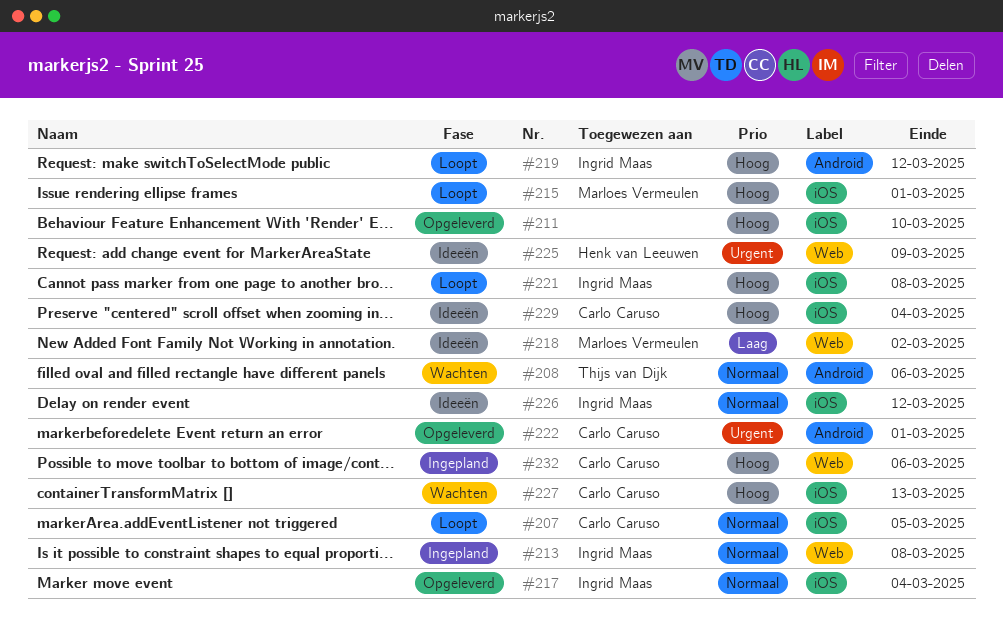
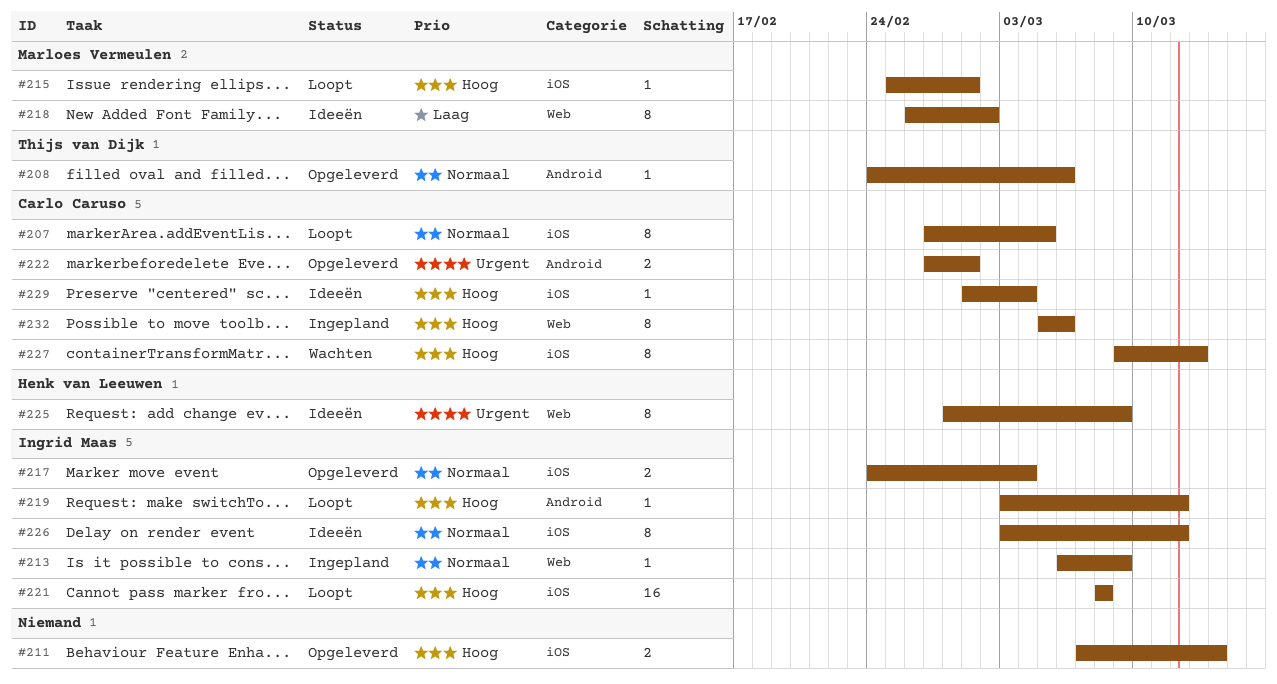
#208, status: Wachten -> Opgeleverd
#211, due: Mar 10 -> Mar 14
#213, due: Mar 8 -> Mar 9

